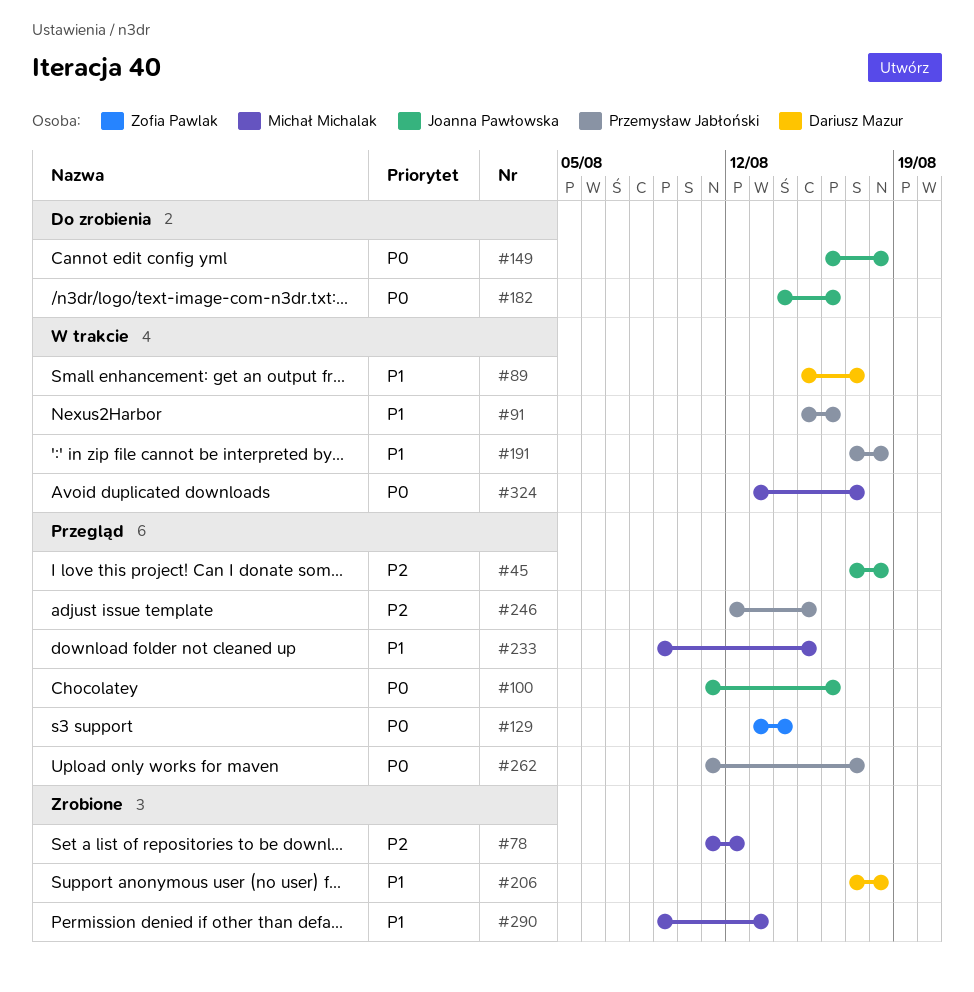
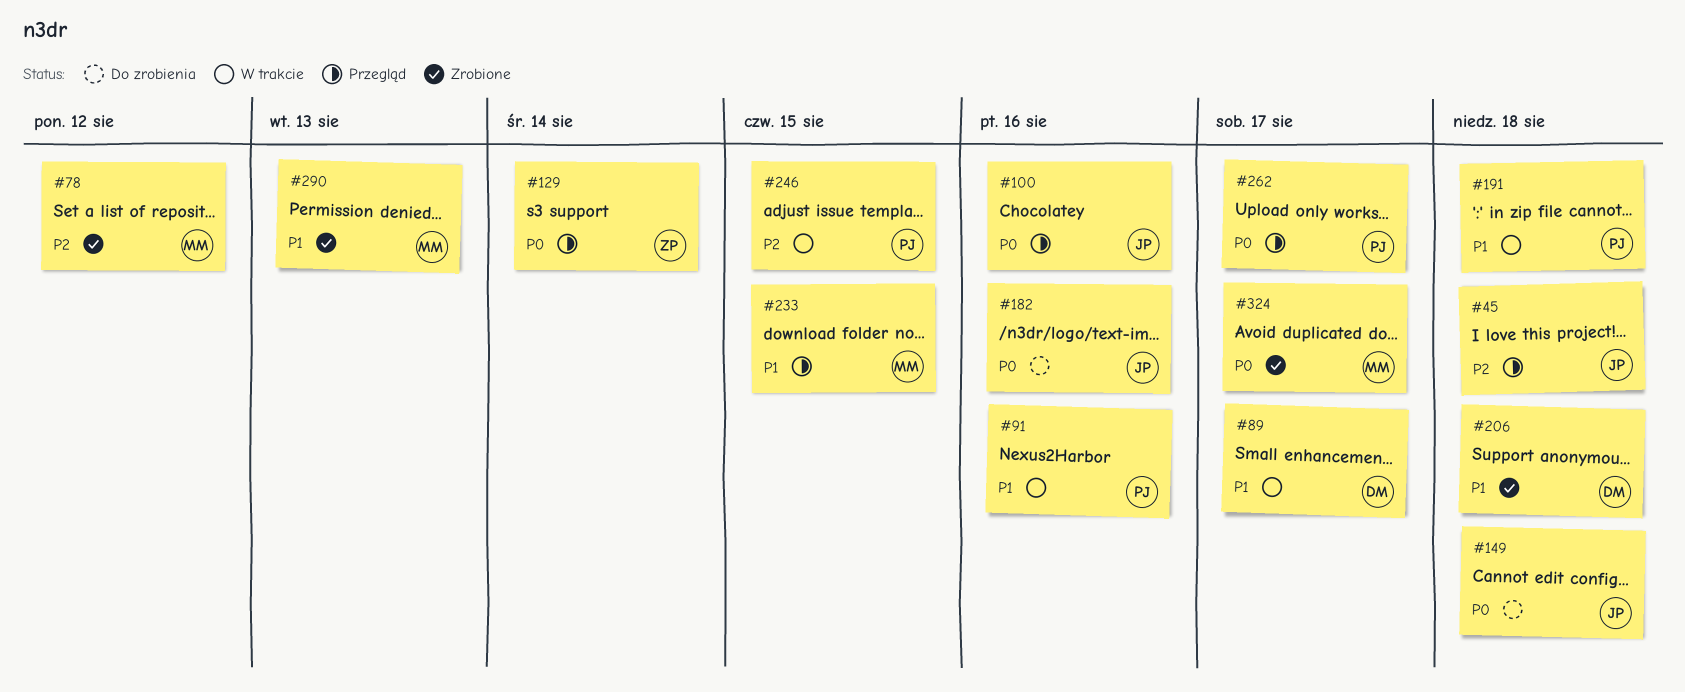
#246, status: Przegląd -> W trakcie
#324, status: W trakcie -> Zrobione

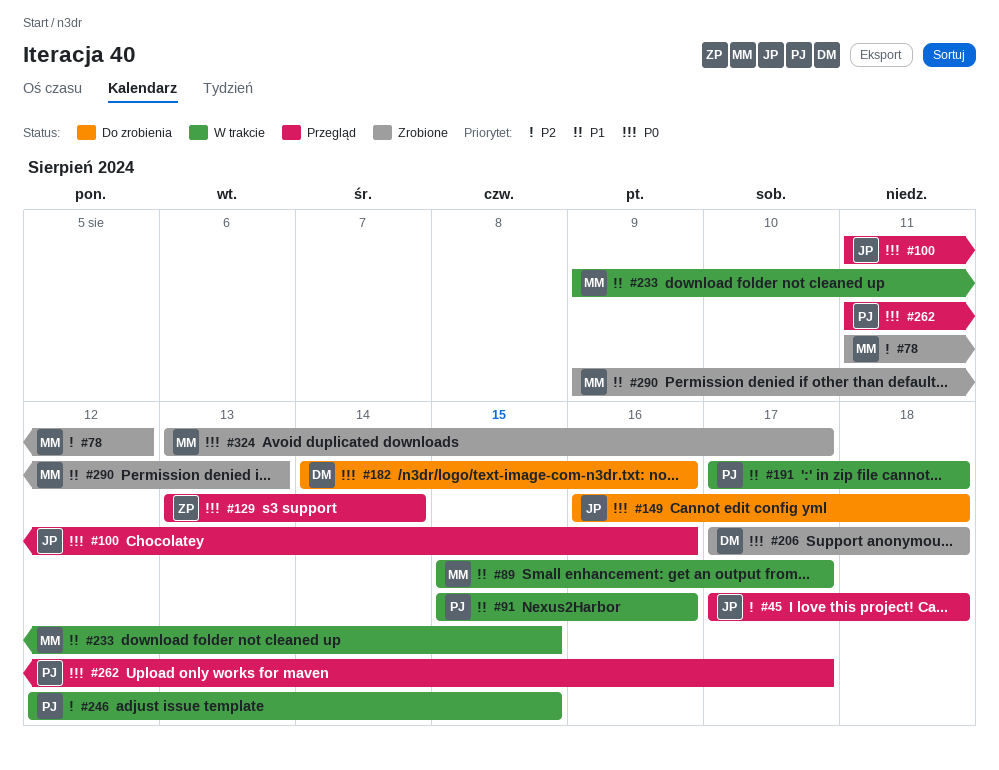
#89, owner: DM -> MM
#182, owner: JP -> DM
#206, priority: P1 -> P0
#233, status: Przegląd -> W trakcie

